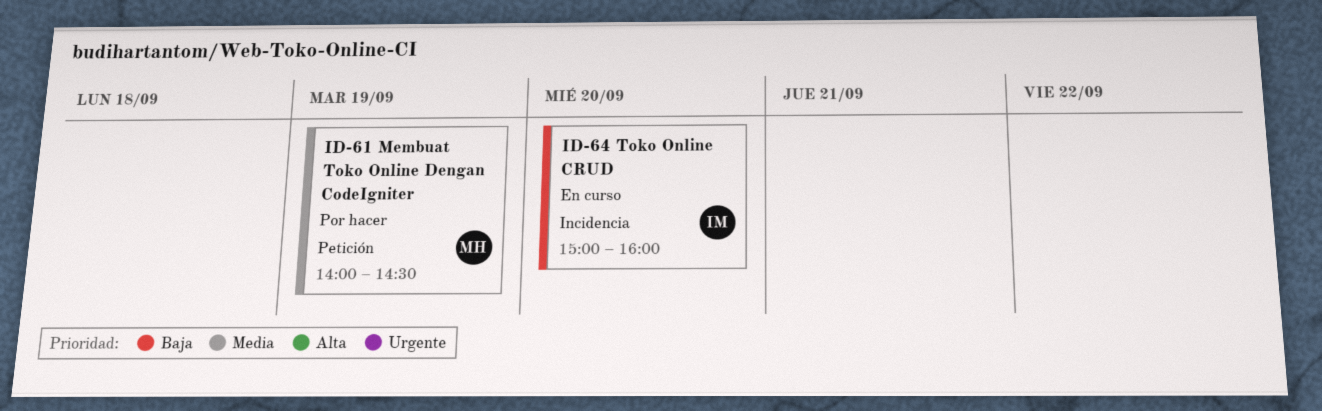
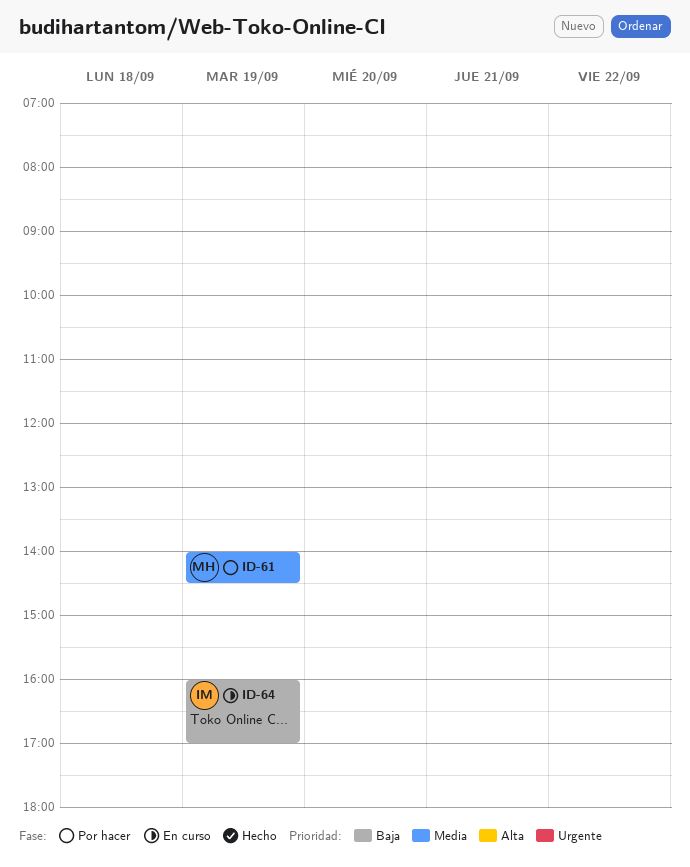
ID-64, day: Sep 20 -> Sep 19
ID-64, begins: 15:00 -> 16:00
ID-64, ends: 16:00 -> 17:00

